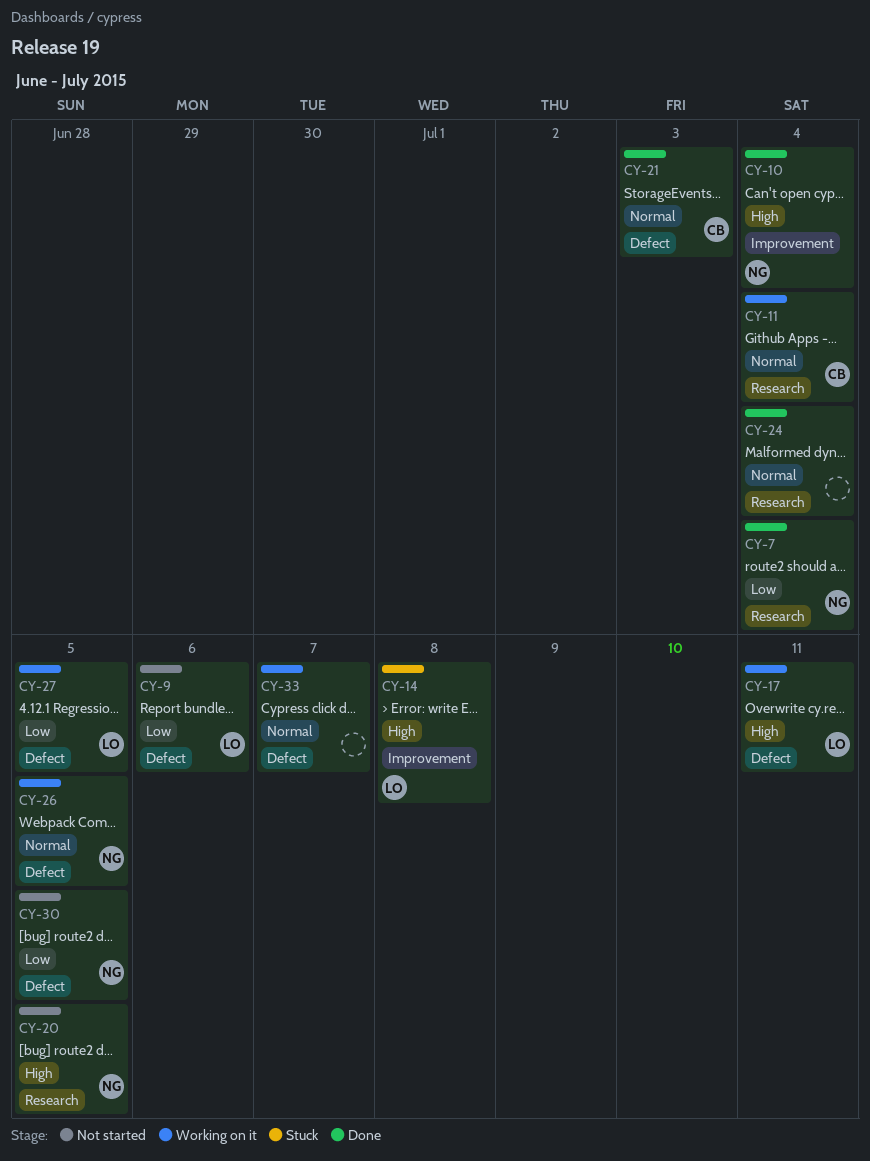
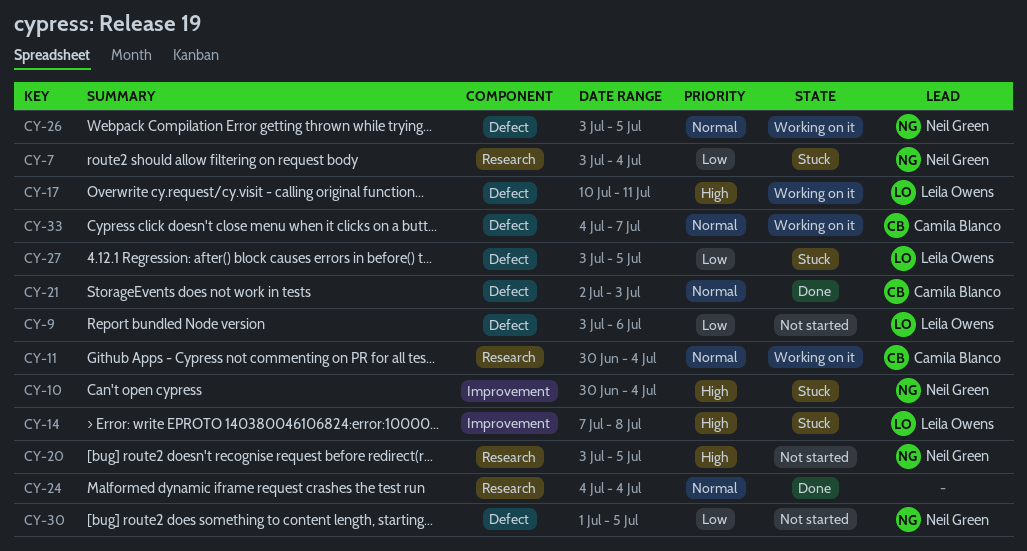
CY-7, status: Done -> Stuck
CY-10, status: Done -> Stuck
CY-27, status: Working on it -> Stuck
CY-33, owner: none -> Camila Blanco

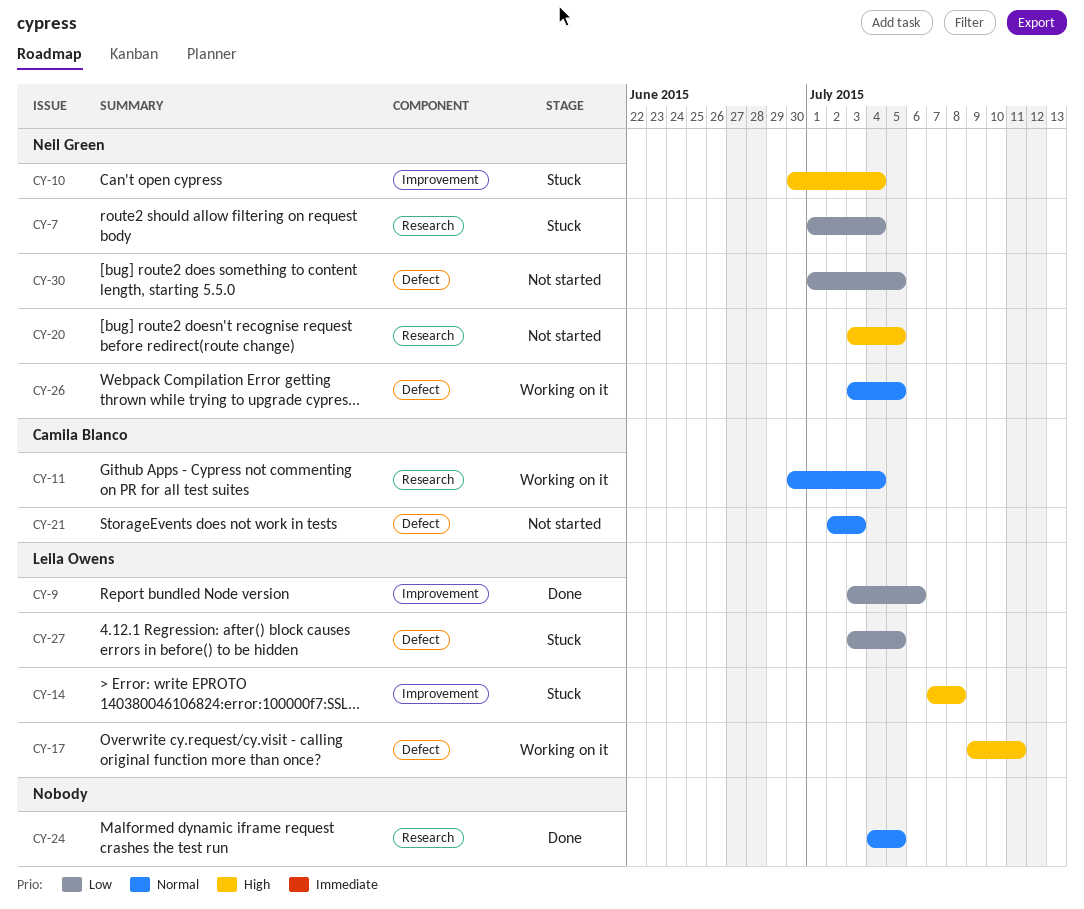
CY-7, start: Jul 3 -> Jul 1
CY-9, status: Not started -> Done
CY-9, label: Defect -> Improvement
CY-17, start: Jul 10 -> Jul 9
CY-21, status: Done -> Not started
CY-24, due: Jul 4 -> Jul 5
CY-33: present -> none

